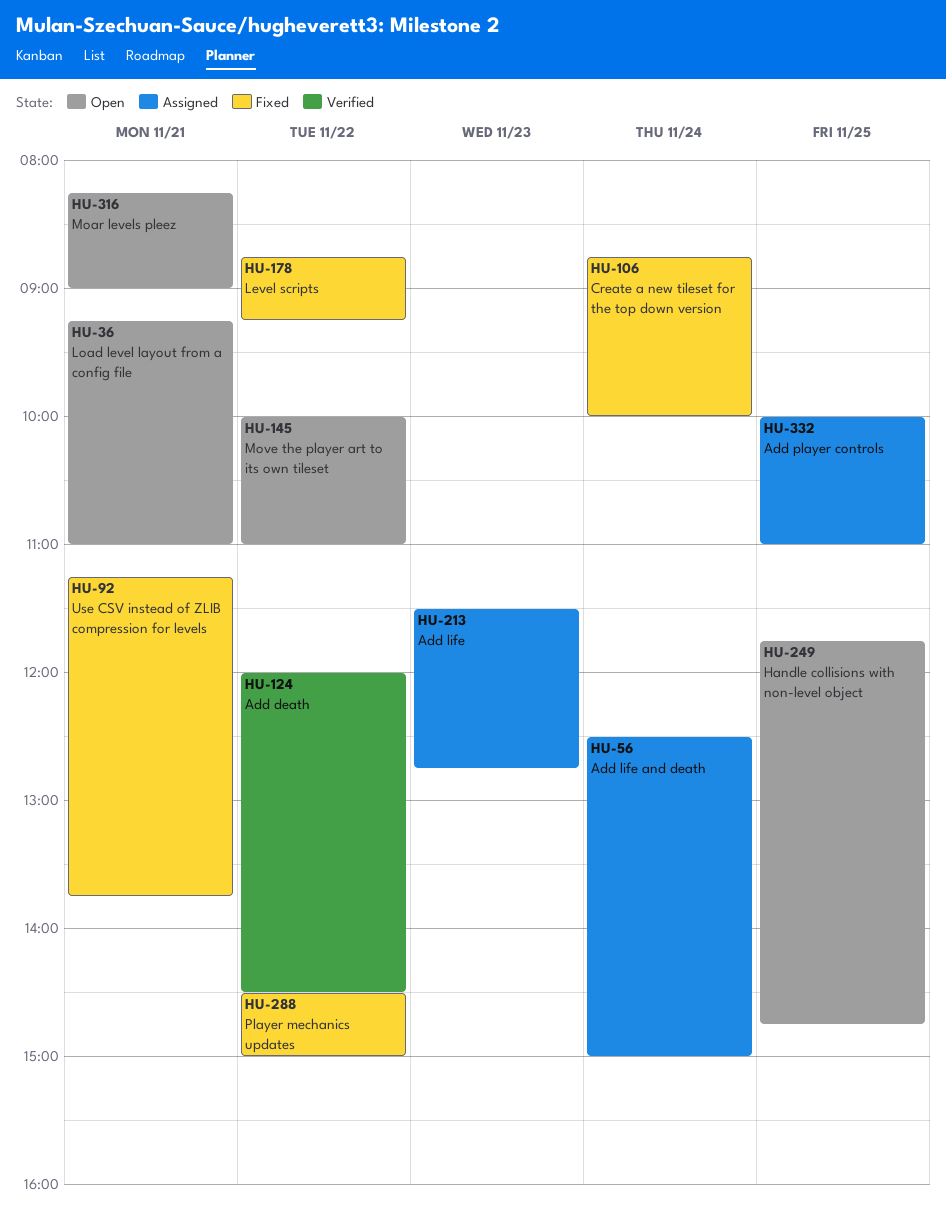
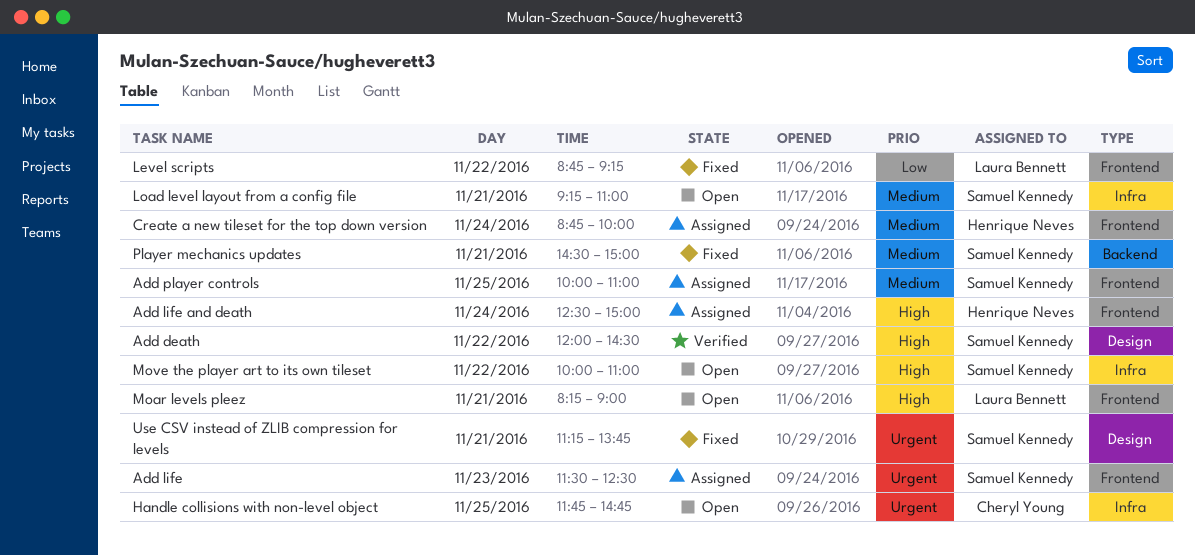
Add life, ends: 12:45 -> 12:30
Create a new tileset for the top down version, status: Fixed -> Assigned
Player mechanics updates, day: Nov 22 -> Nov 21

